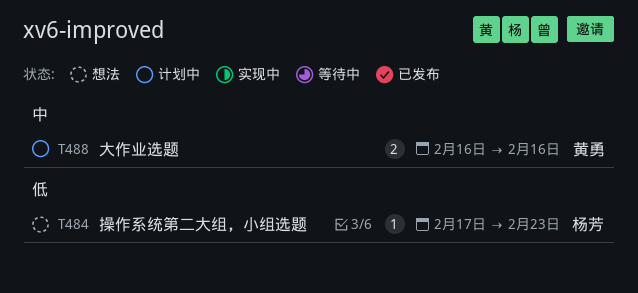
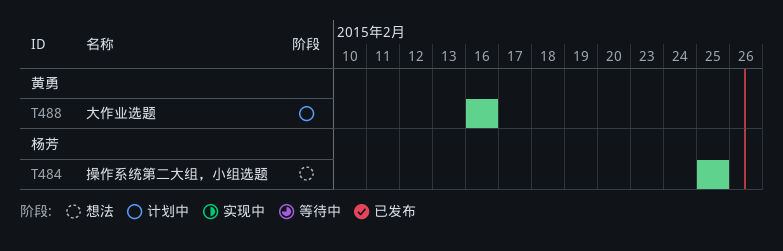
T484, start: Feb 17 -> Feb 25
T484, due: Feb 23 -> Feb 25

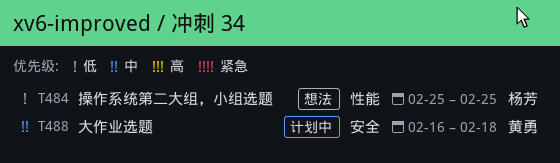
T488, due: Feb 16 -> Feb 18

